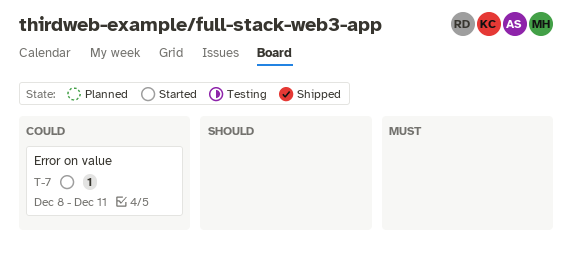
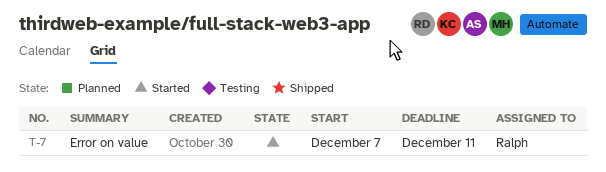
T-7, start: Dec 8 -> Dec 7

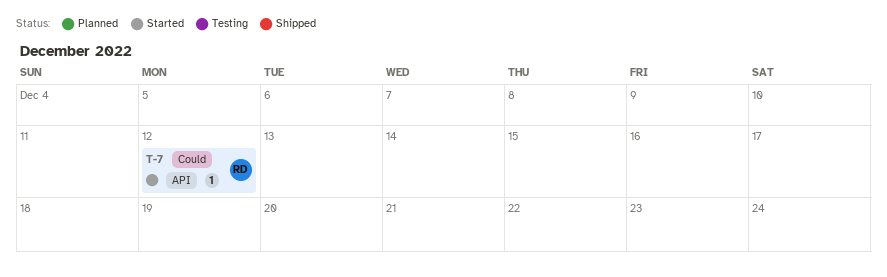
T-7, due: Dec 11 -> Dec 12

